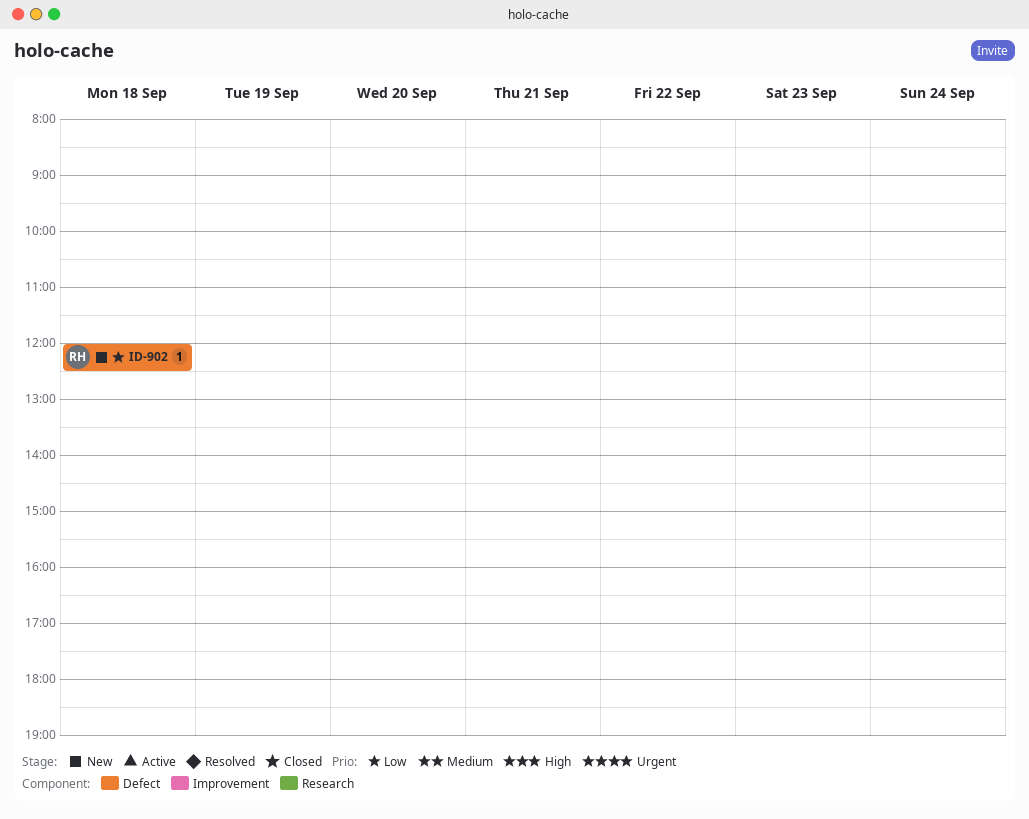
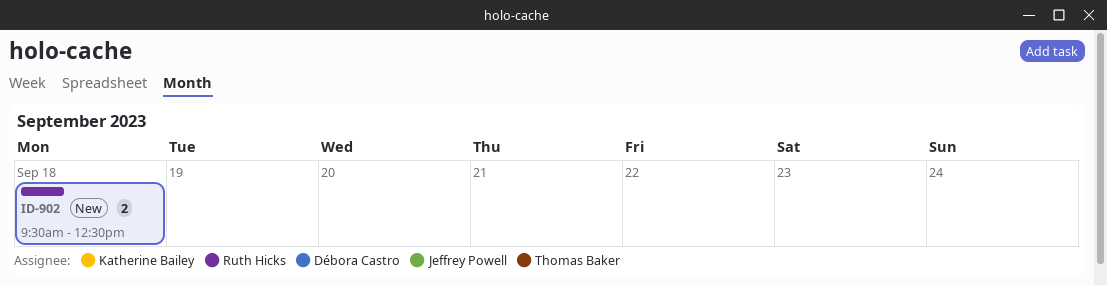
ID-902, estimate: 1 -> 2
ID-902, begins: 12:00 -> 09:30

